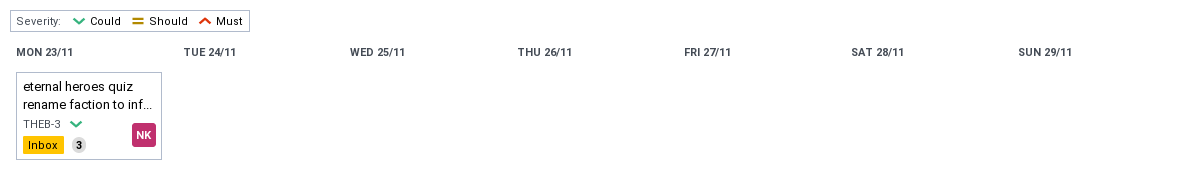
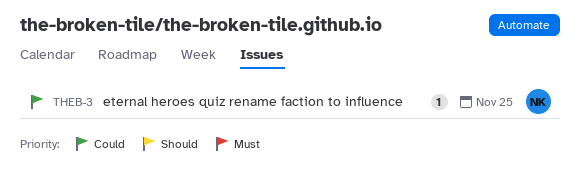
THEB-3, estimate: 3 -> 1
THEB-3, due: Nov 23 -> Nov 25

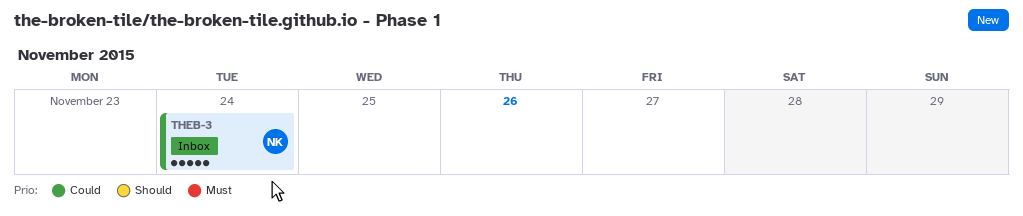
THEB-3, estimate: 1 -> 5
THEB-3, due: Nov 25 -> Nov 24

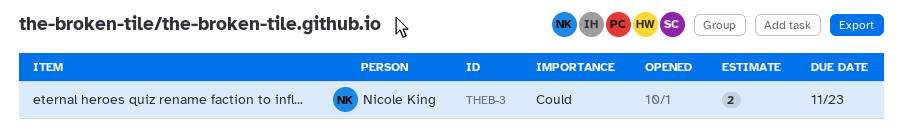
THEB-3, estimate: 5 -> 2
THEB-3, due: Nov 24 -> Nov 23

